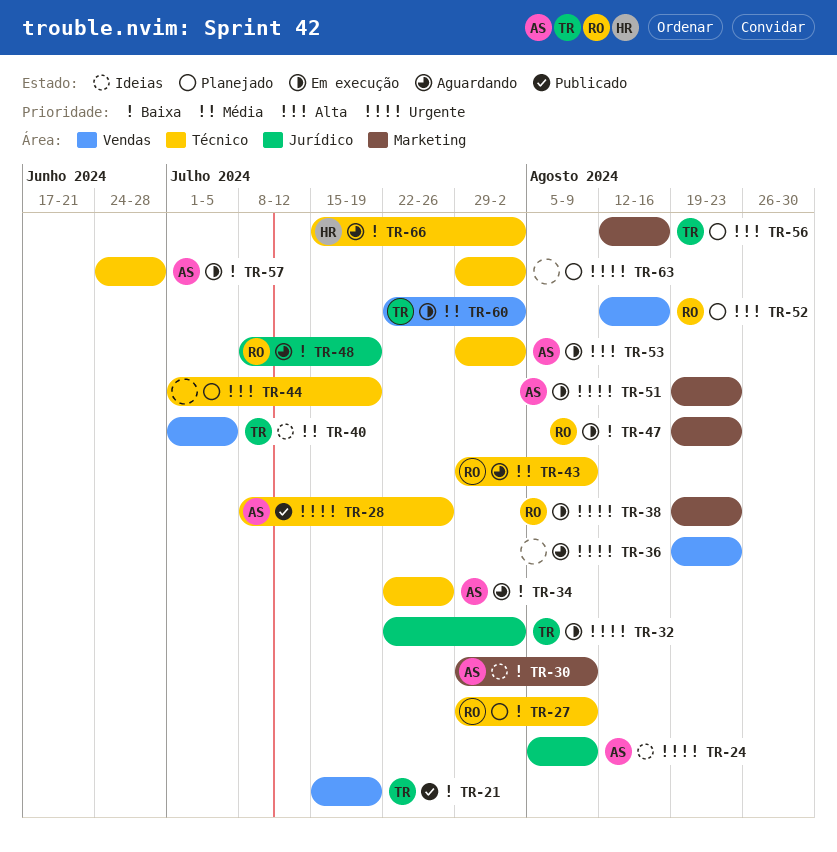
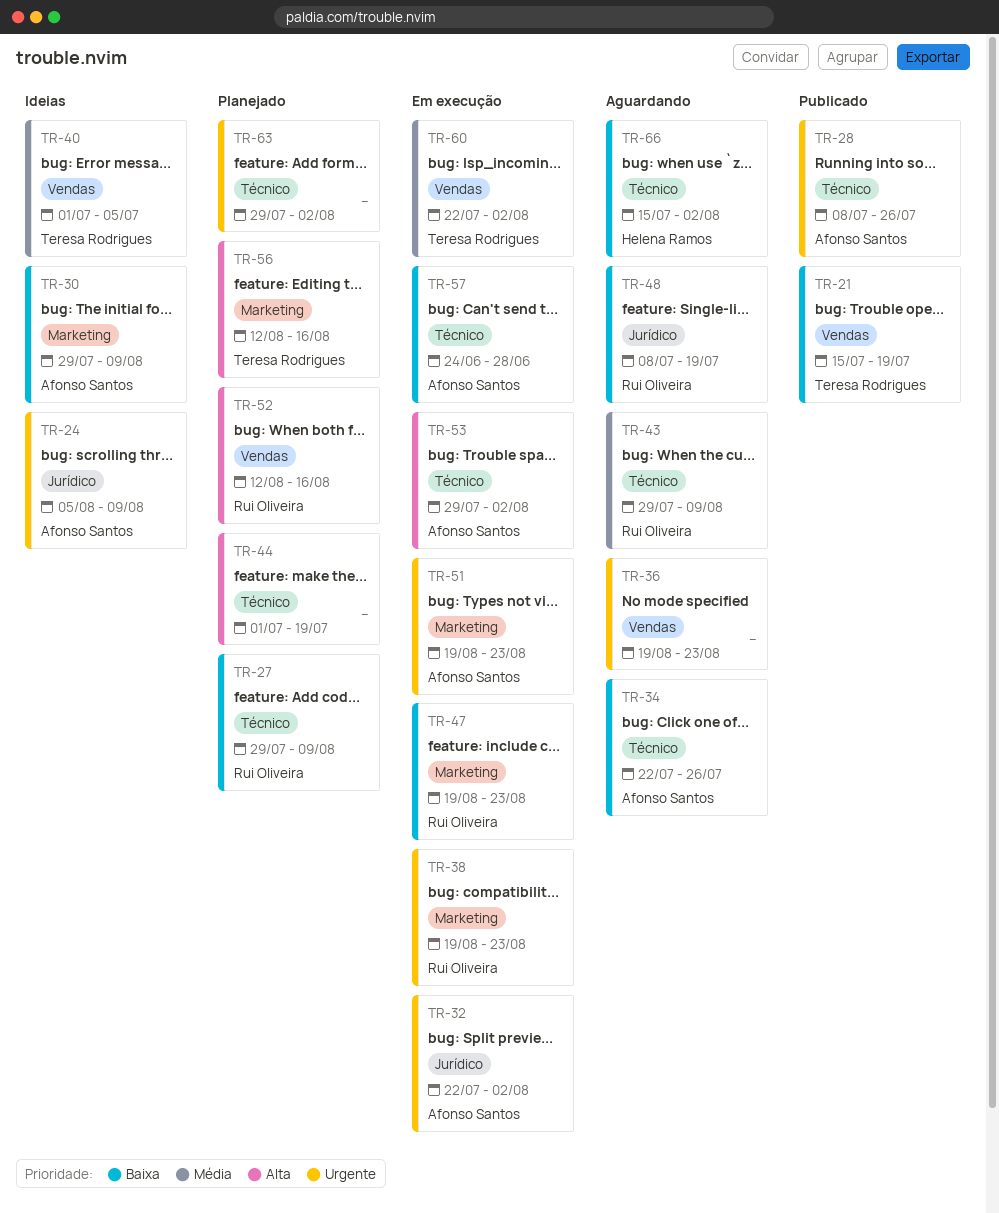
TR-32, owner: Teresa Rodrigues -> Afonso Santos

